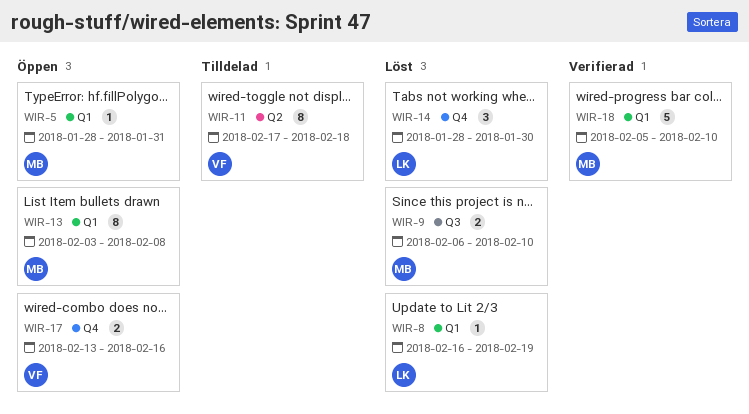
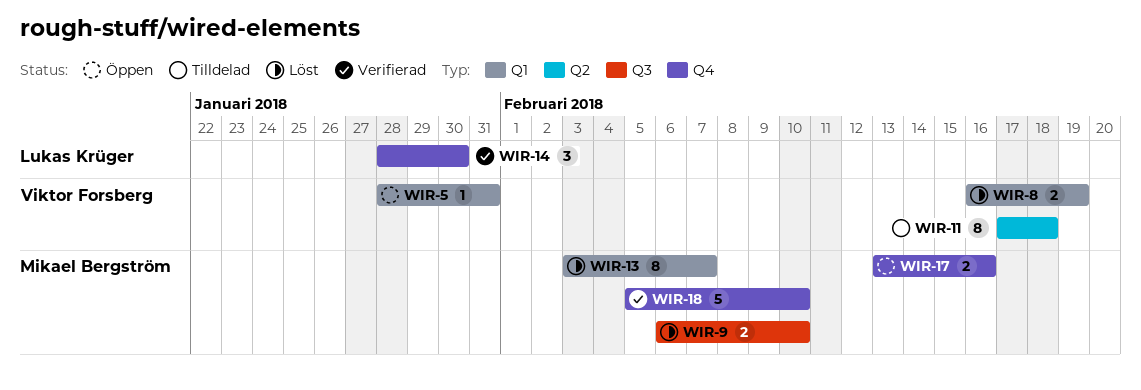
WIR-5, owner: Mikael Bergström -> Viktor Forsberg
WIR-8, owner: Lukas Krüger -> Viktor Forsberg
WIR-8, estimate: 1 -> 2
WIR-13, status: Öppen -> Löst
WIR-13, due: Feb 8 -> Feb 7
WIR-14, status: Löst -> Verifierad
WIR-17, owner: Viktor Forsberg -> Mikael Bergström
WIR-18, label: Q1 -> Q4

